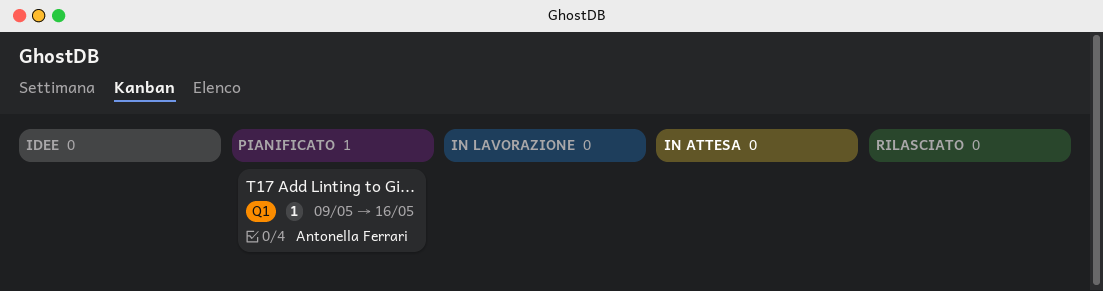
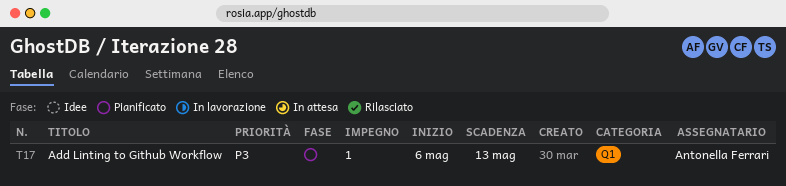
T17, start: May 9 -> May 6
T17, due: May 16 -> May 13

